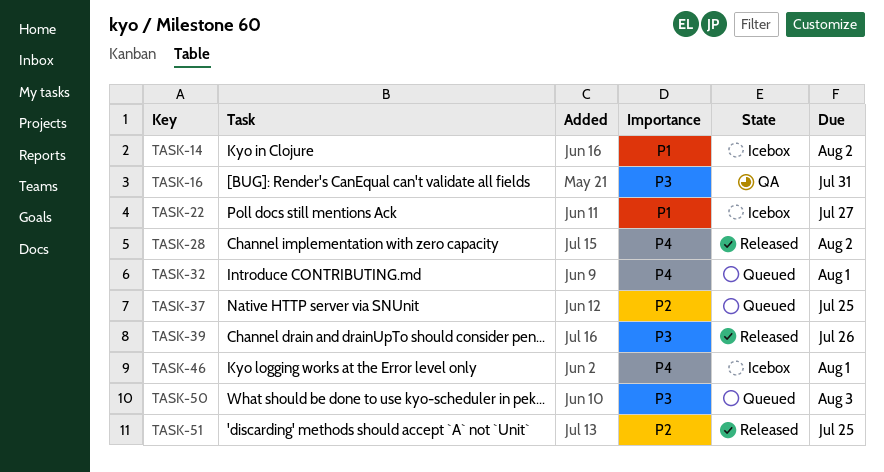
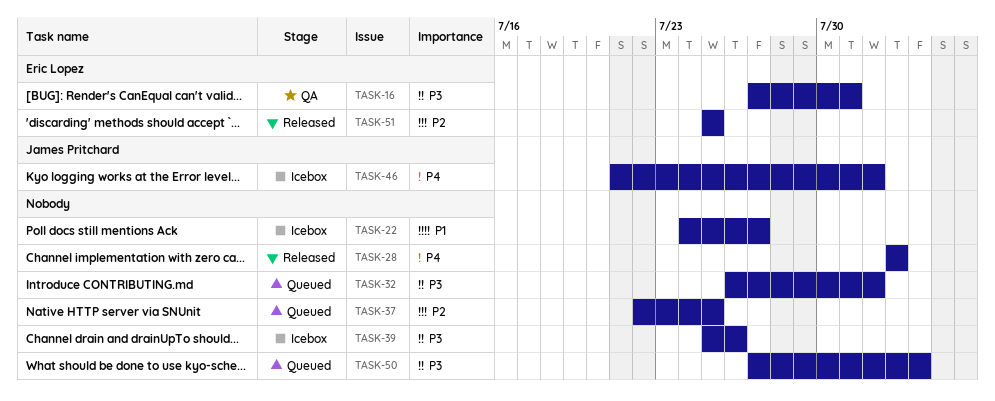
TASK-14: present -> none
TASK-32, priority: P4 -> P3
TASK-39, status: Released -> Icebox

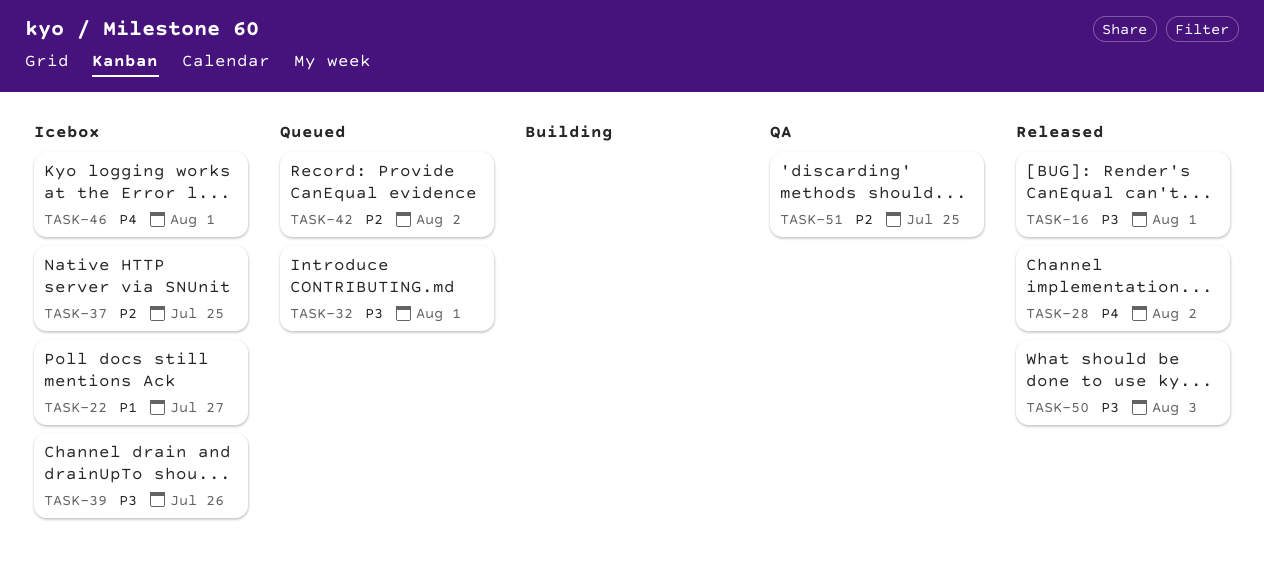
TASK-16, status: QA -> Released
TASK-16, due: Jul 31 -> Aug 1
TASK-37, status: Queued -> Icebox
TASK-42: none -> present
TASK-50, status: Queued -> Released
TASK-51, status: Released -> QA

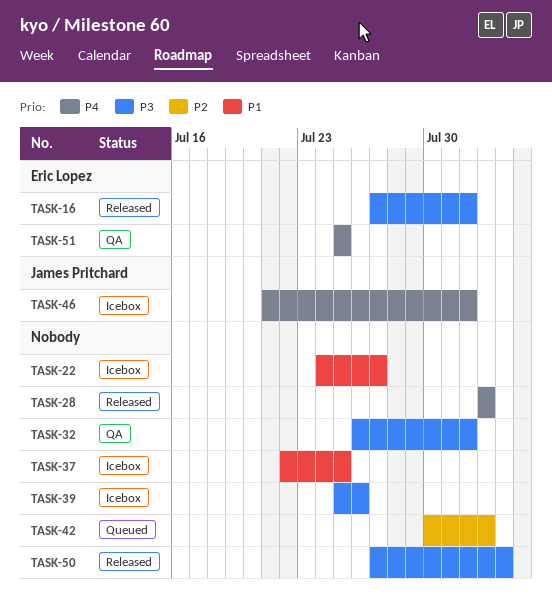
TASK-32, status: Queued -> QA
TASK-37, priority: P2 -> P1
TASK-51, priority: P2 -> P4

